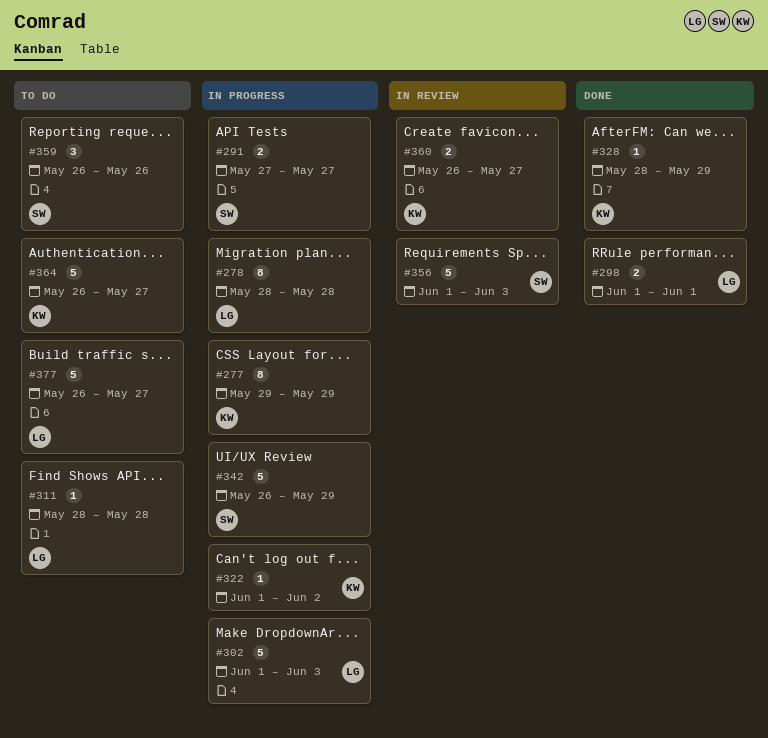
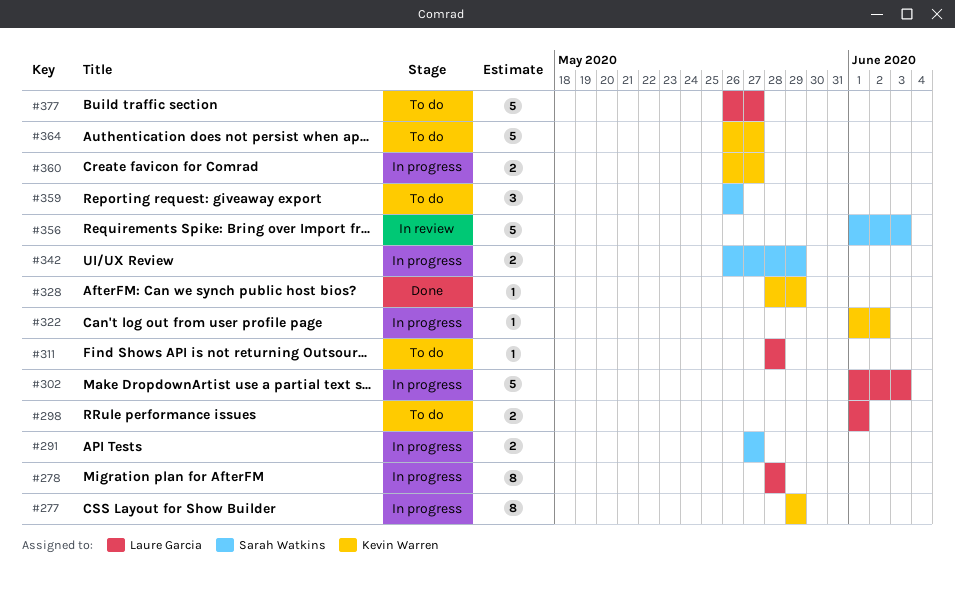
#298, status: Done -> To do
#342, estimate: 5 -> 2
#360, status: In review -> In progress

